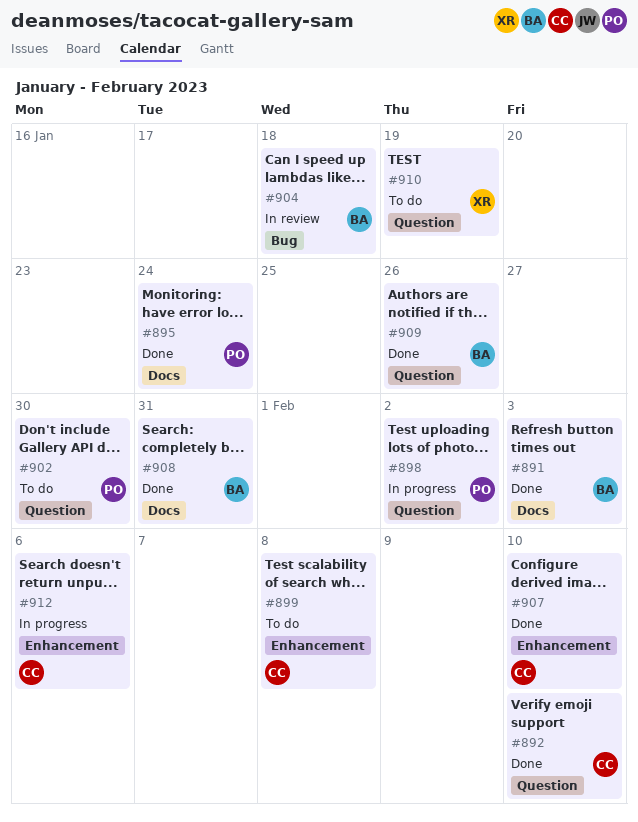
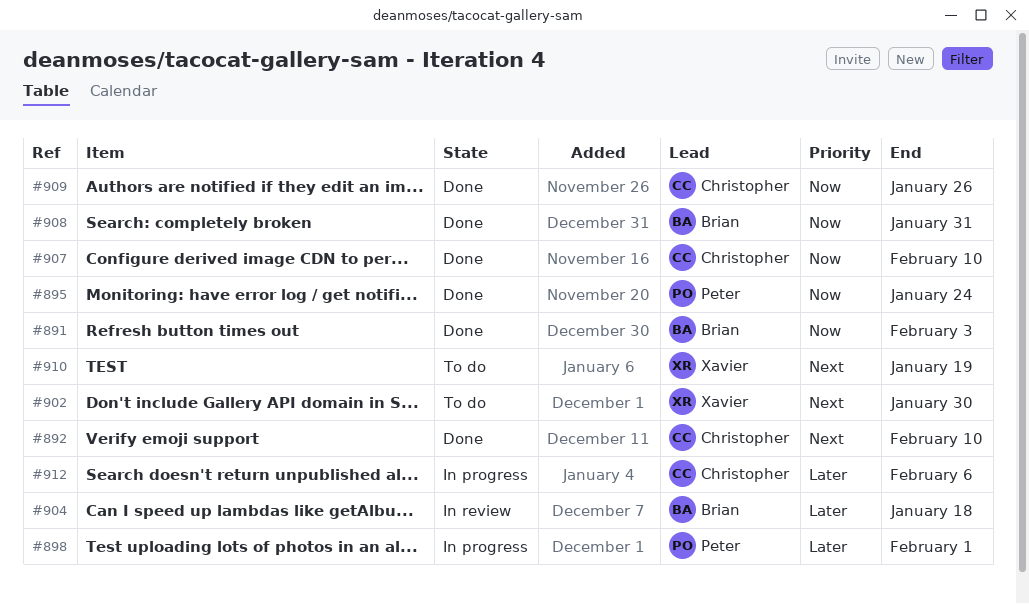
#898, due: Feb 2 -> Feb 1
#899: present -> none
#902, owner: Peter -> Xavier
#909, owner: Brian -> Christopher

